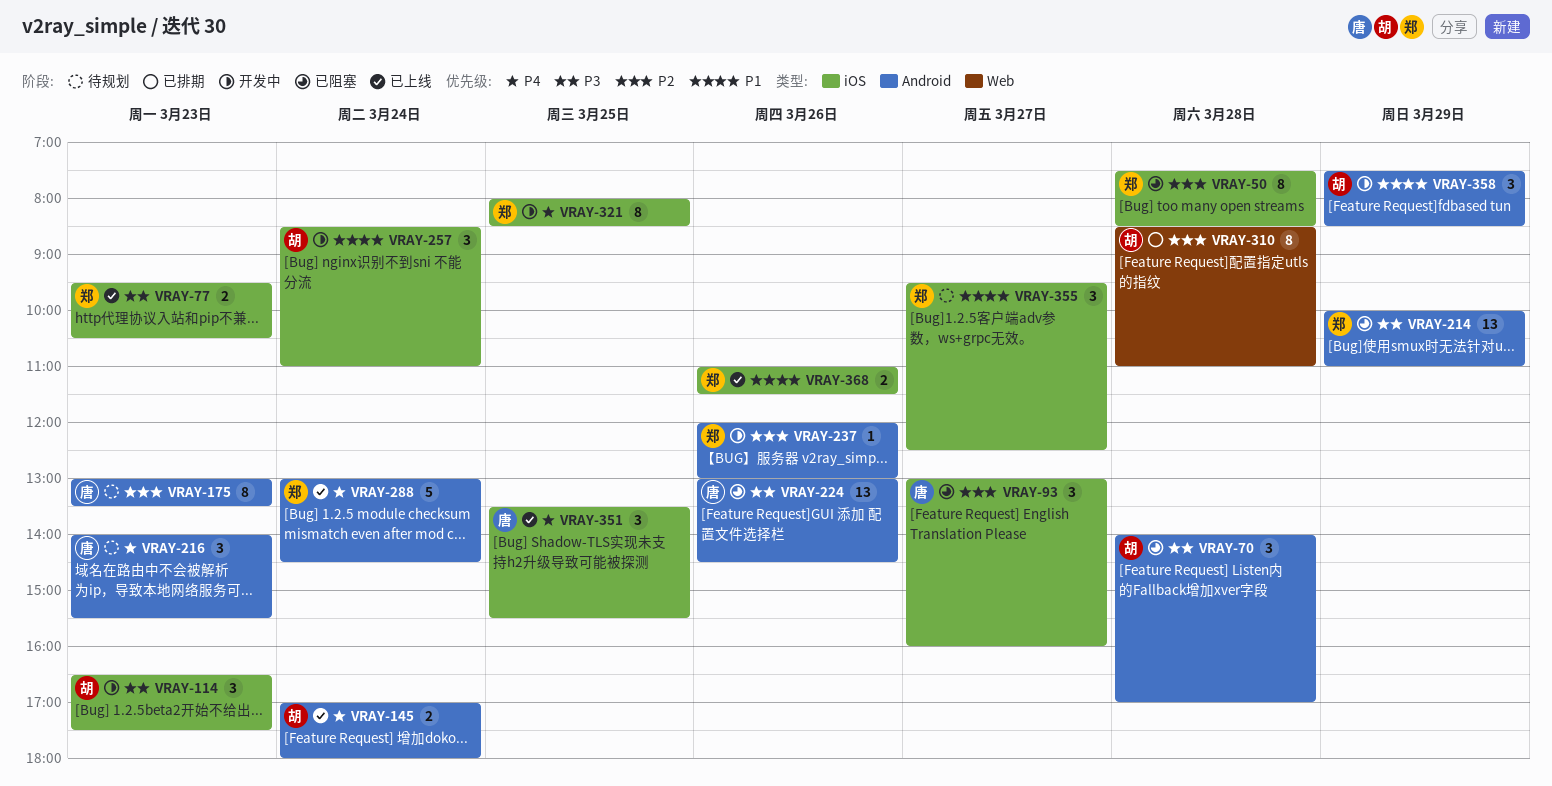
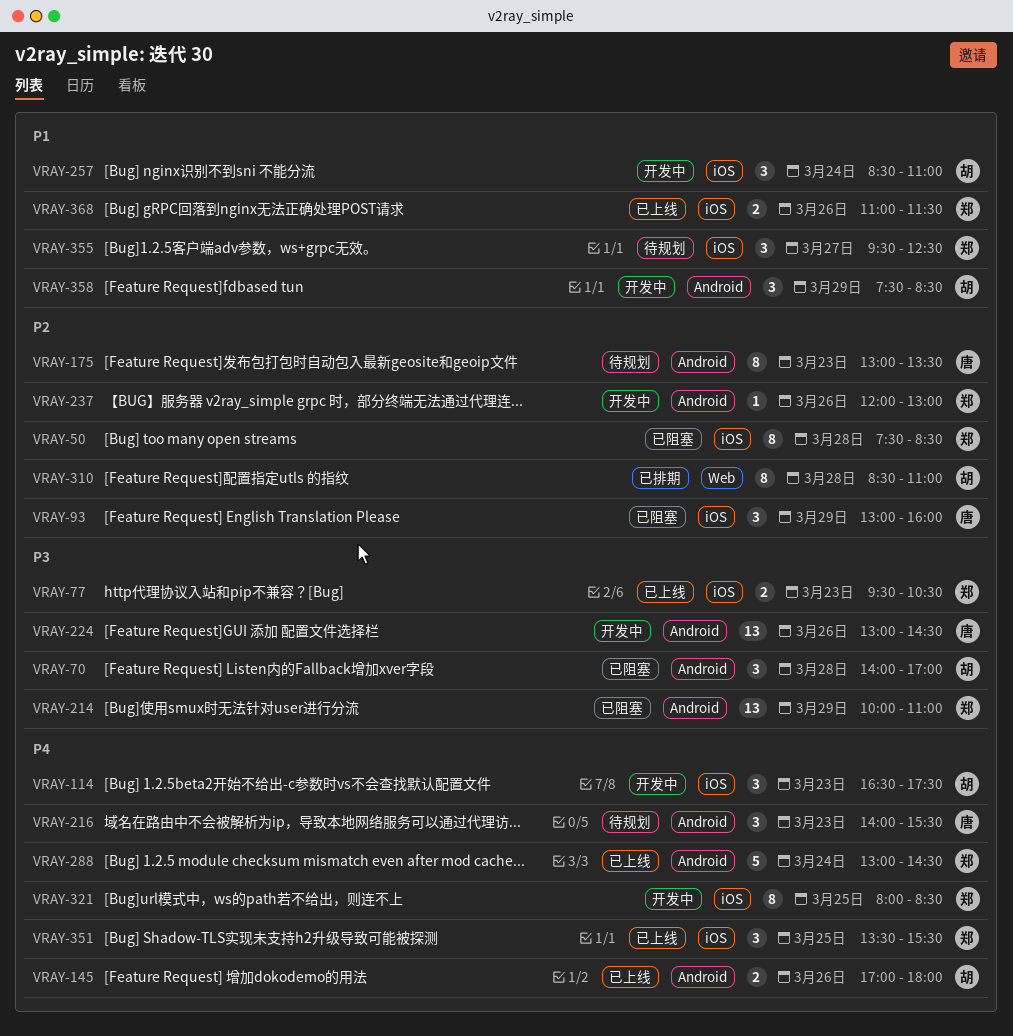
VRAY-93, day: Mar 27 -> Mar 29
VRAY-114, priority: P3 -> P4
VRAY-145, day: Mar 24 -> Mar 26
VRAY-224, status: 已阻塞 -> 开发中
VRAY-351, owner: 唐 -> 郑

